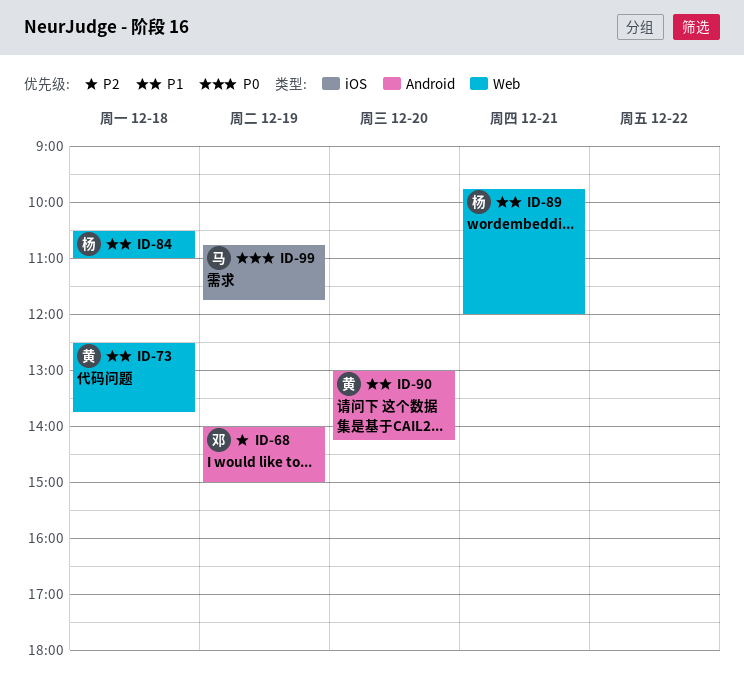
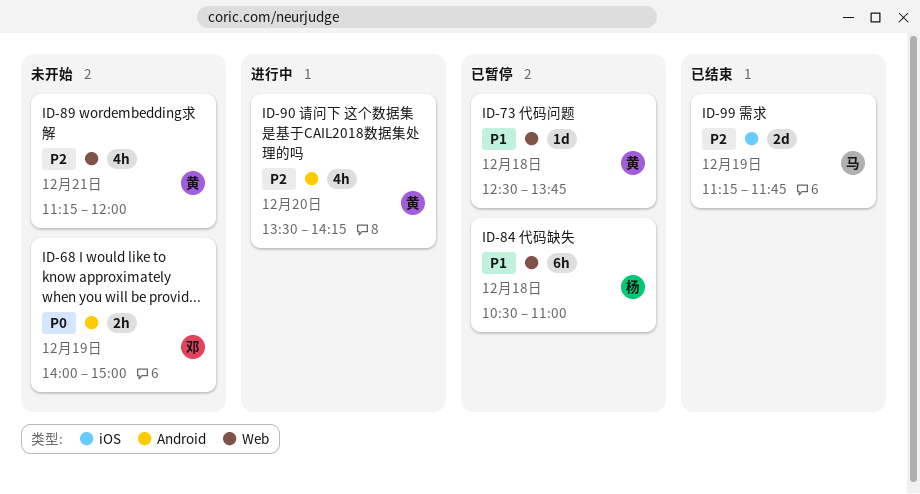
ID-68, priority: P2 -> P0
ID-89, owner: 杨 -> 黄
ID-89, priority: P1 -> P2
ID-89, begins: 09:45 -> 11:15
ID-90, priority: P1 -> P2
ID-90, begins: 13:00 -> 13:30
ID-99, priority: P0 -> P2
ID-99, begins: 10:45 -> 11:15

